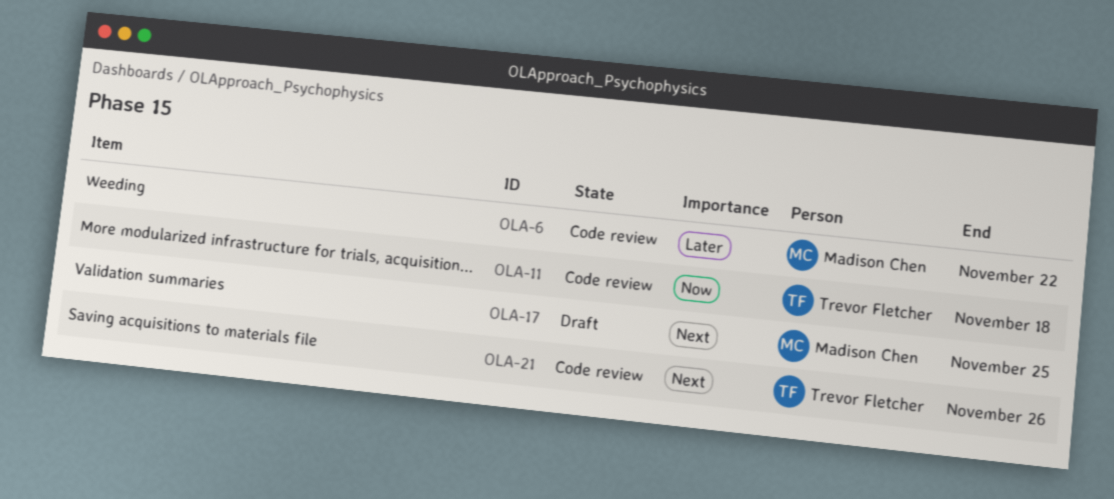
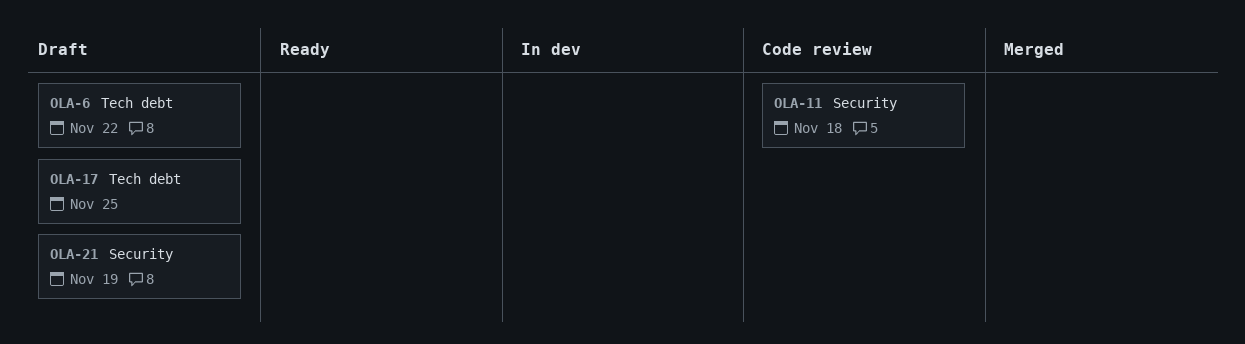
OLA-6, status: Code review -> Draft
OLA-21, status: Code review -> Draft
OLA-21, due: Nov 26 -> Nov 19

